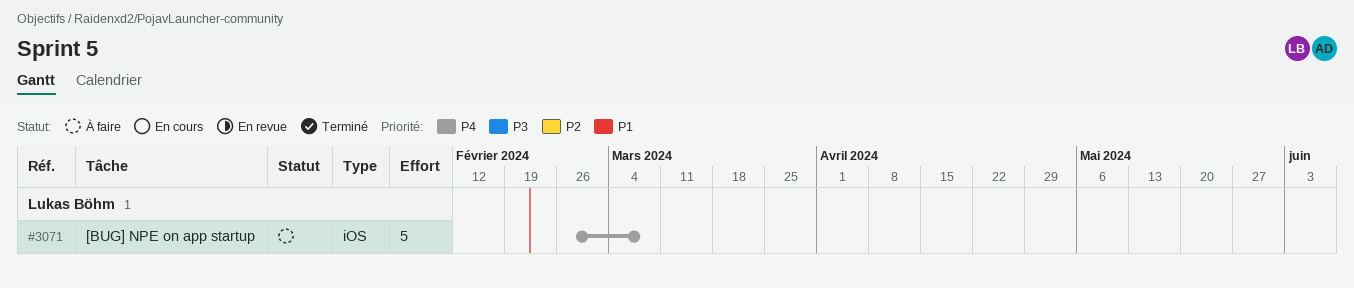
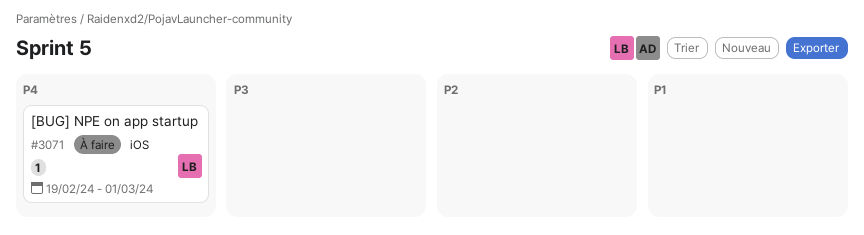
#3071, estimate: 5 -> 1
#3071, start: Feb 26 -> Feb 19
#3071, due: Mar 8 -> Mar 1

